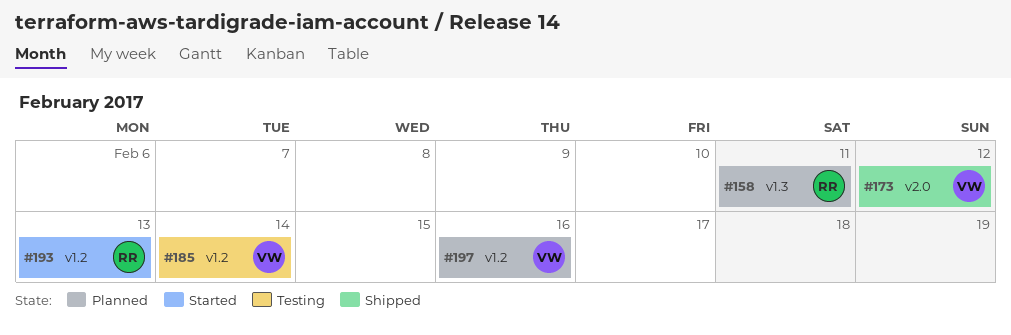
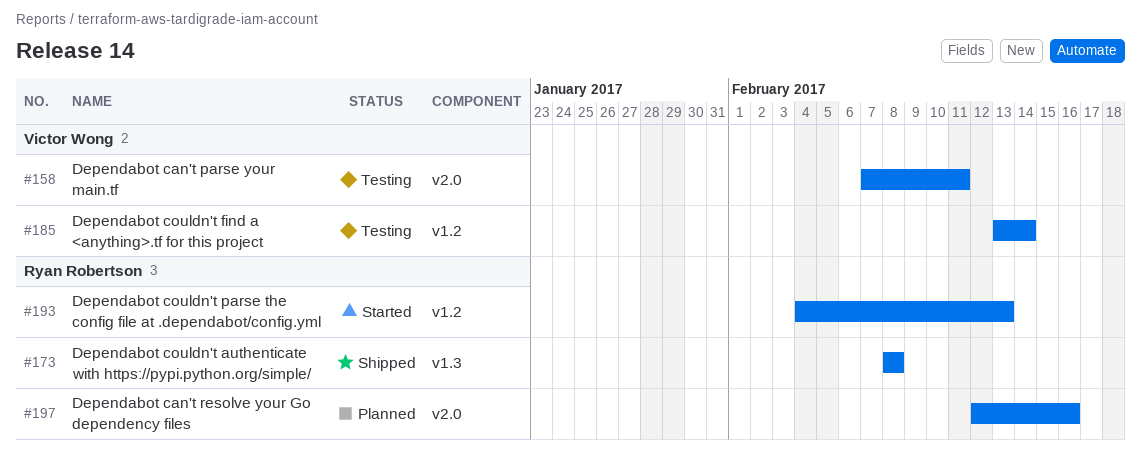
#158, status: Planned -> Testing
#158, owner: Ryan Robertson -> Victor Wong
#158, label: v1.3 -> v2.0
#173, owner: Victor Wong -> Ryan Robertson
#173, label: v2.0 -> v1.3
#173, due: Feb 12 -> Feb 8
#197, owner: Victor Wong -> Ryan Robertson
#197, label: v1.2 -> v2.0

